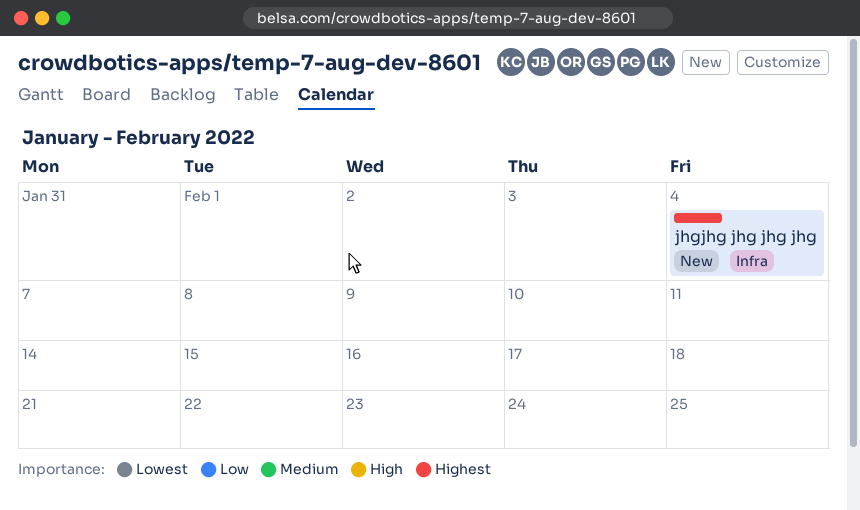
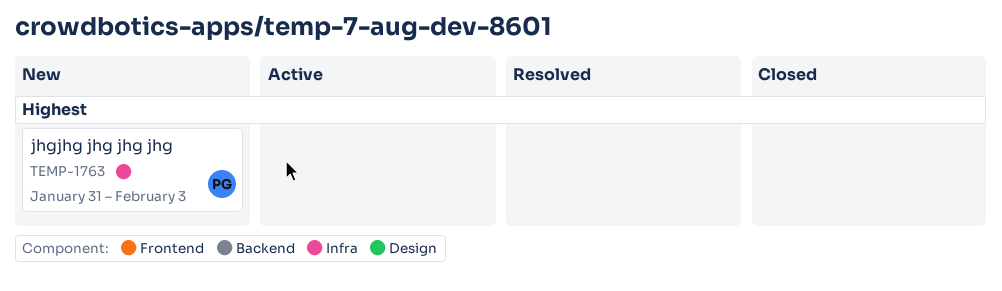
jhgjhg jhg jhg jhg, due: Feb 4 -> Feb 3

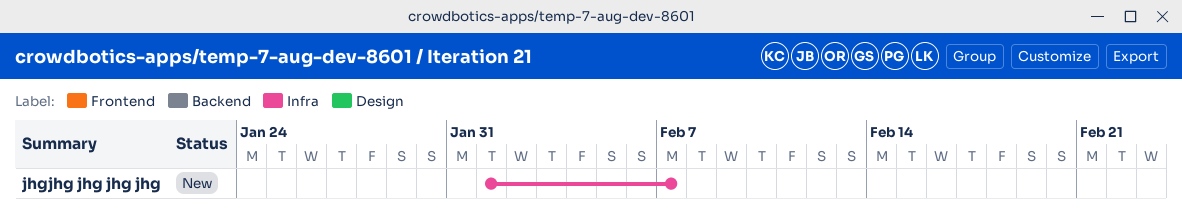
jhgjhg jhg jhg jhg, start: Jan 31 -> Feb 1
jhgjhg jhg jhg jhg, due: Feb 3 -> Feb 7

